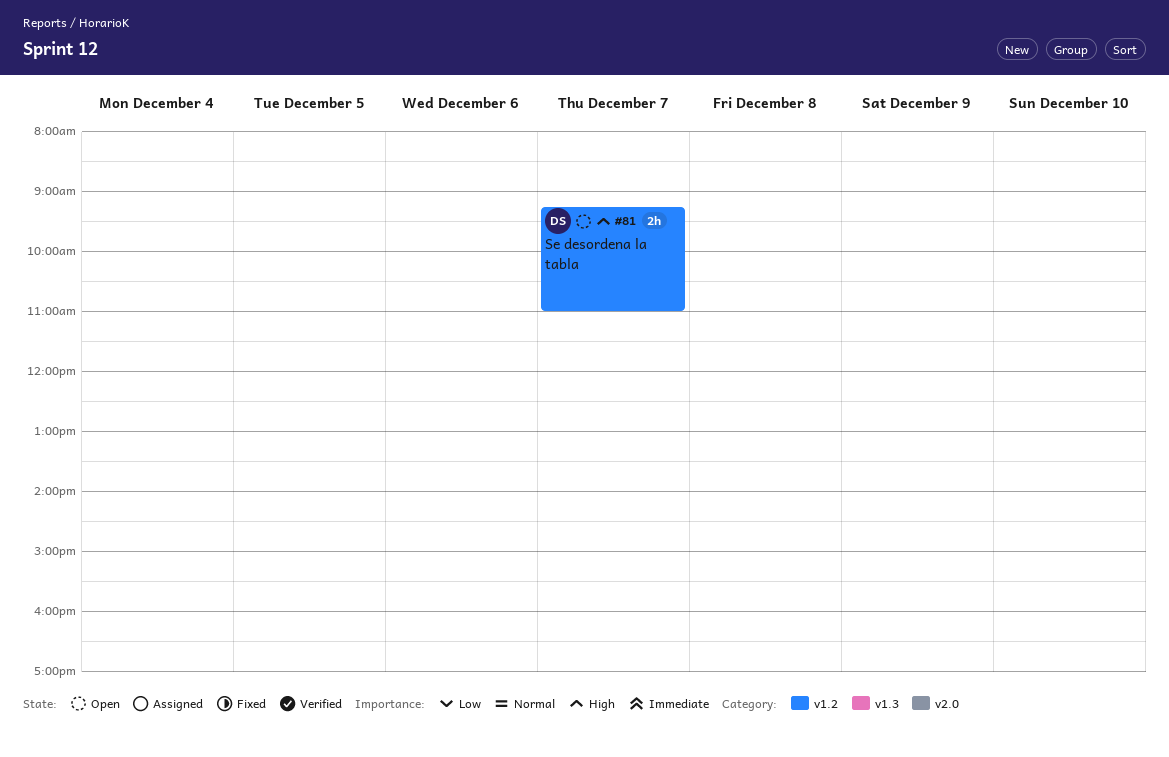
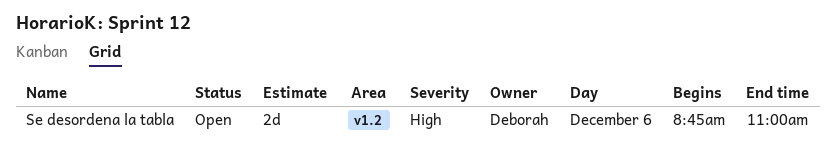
Se desordena la tabla, estimate: 2h -> 2d
Se desordena la tabla, day: Dec 7 -> Dec 6
Se desordena la tabla, begins: 09:15 -> 08:45

